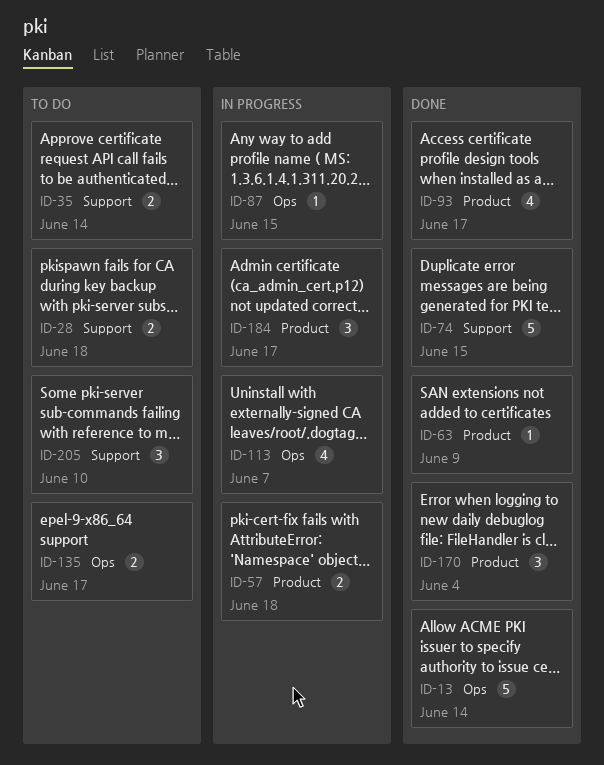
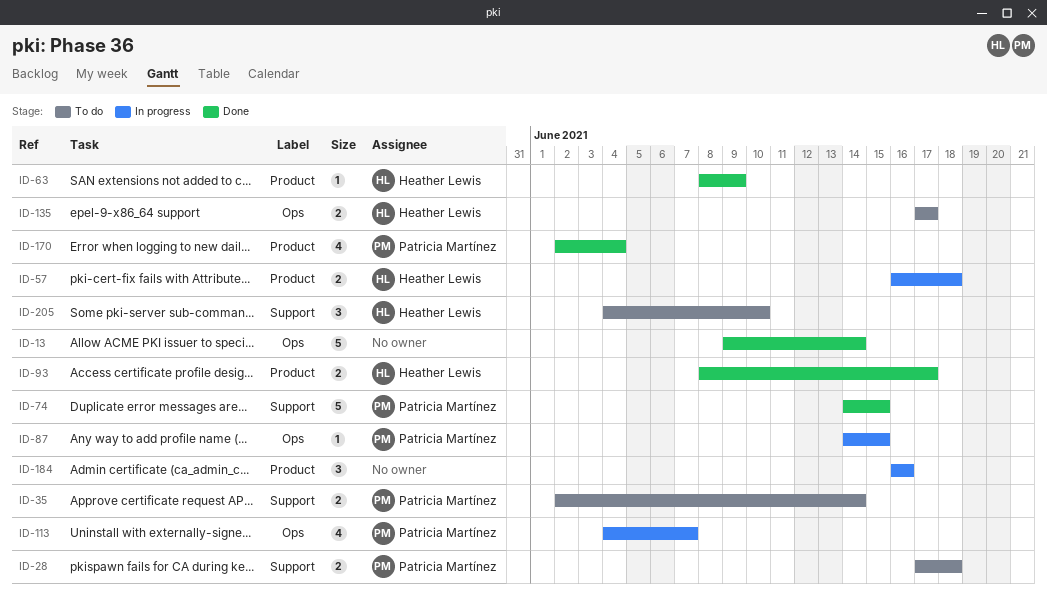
ID-93, estimate: 4 -> 2
ID-170, estimate: 3 -> 4
ID-184, due: Jun 17 -> Jun 16

